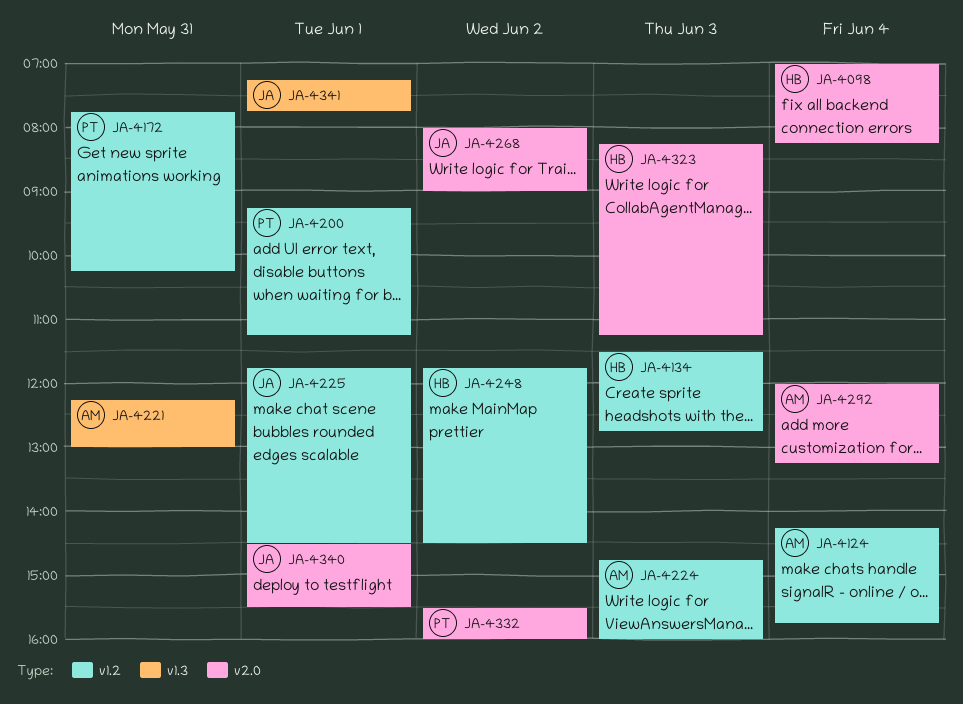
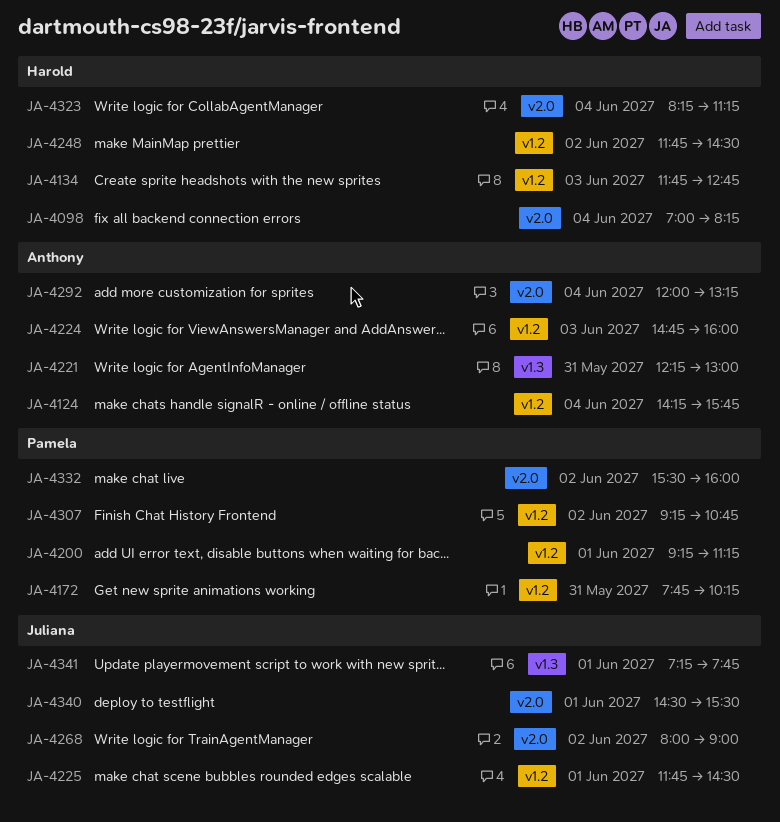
JA-4134, begins: 11:30 -> 11:45
JA-4307: none -> present
JA-4323, day: Jun 3 -> Jun 4

